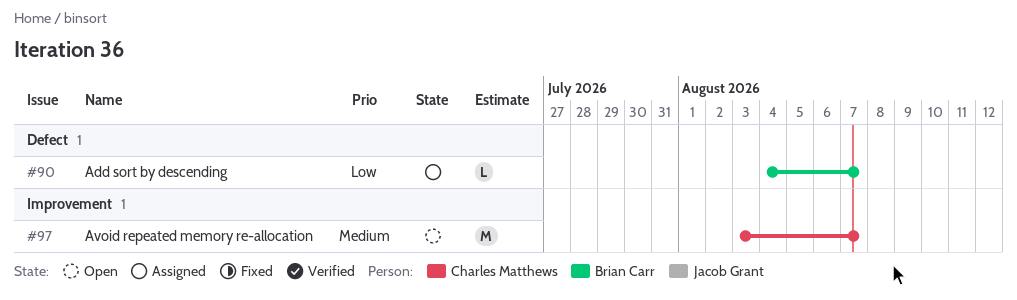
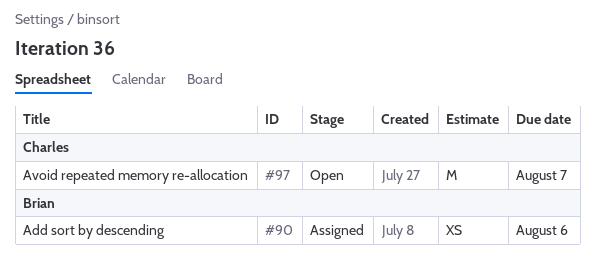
#90, estimate: L -> XS
#90, due: Aug 7 -> Aug 6

